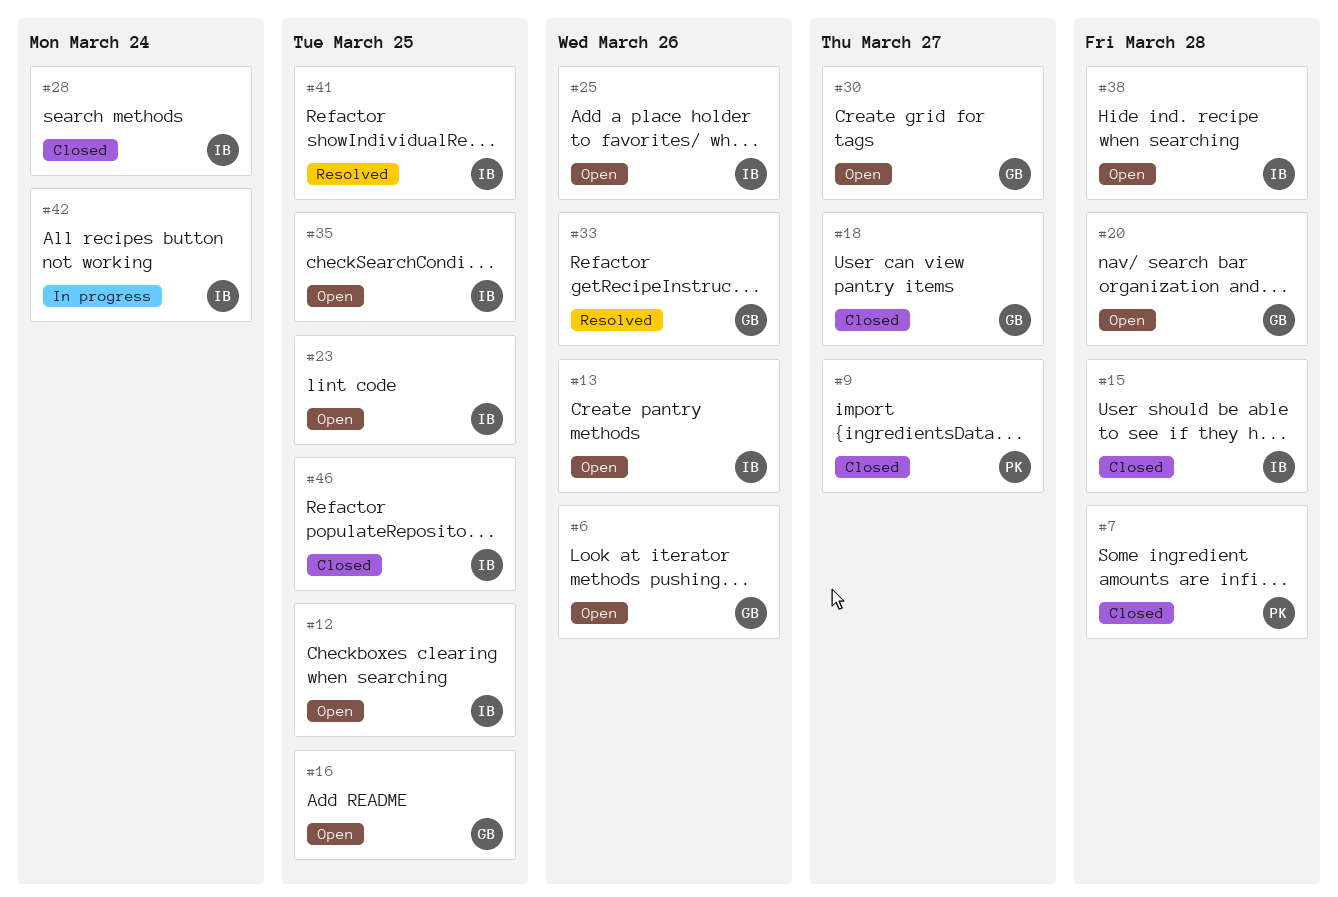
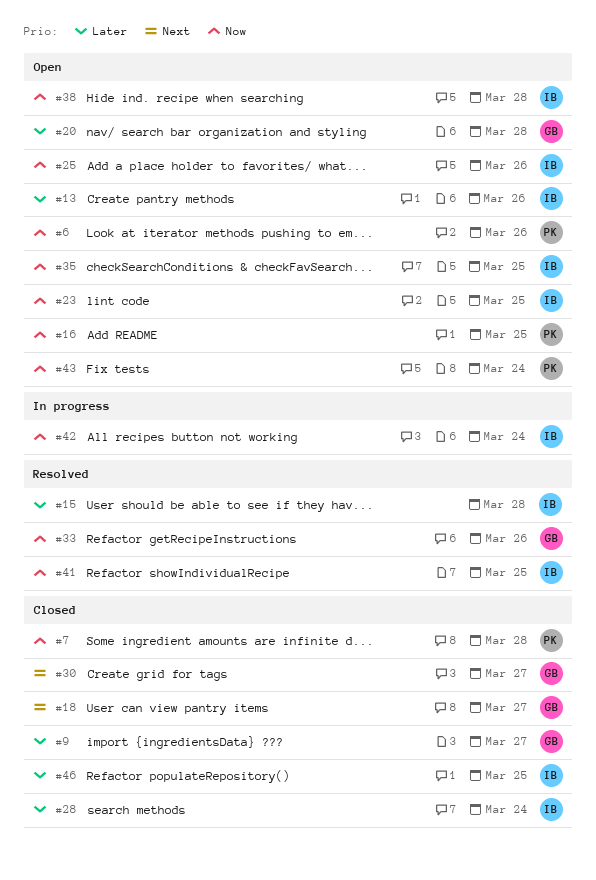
#6, owner: GB -> PK
#9, owner: PK -> GB
#12: present -> none
#15, status: Closed -> Resolved
#16, owner: GB -> PK
#30, status: Open -> Closed
#43: none -> present

